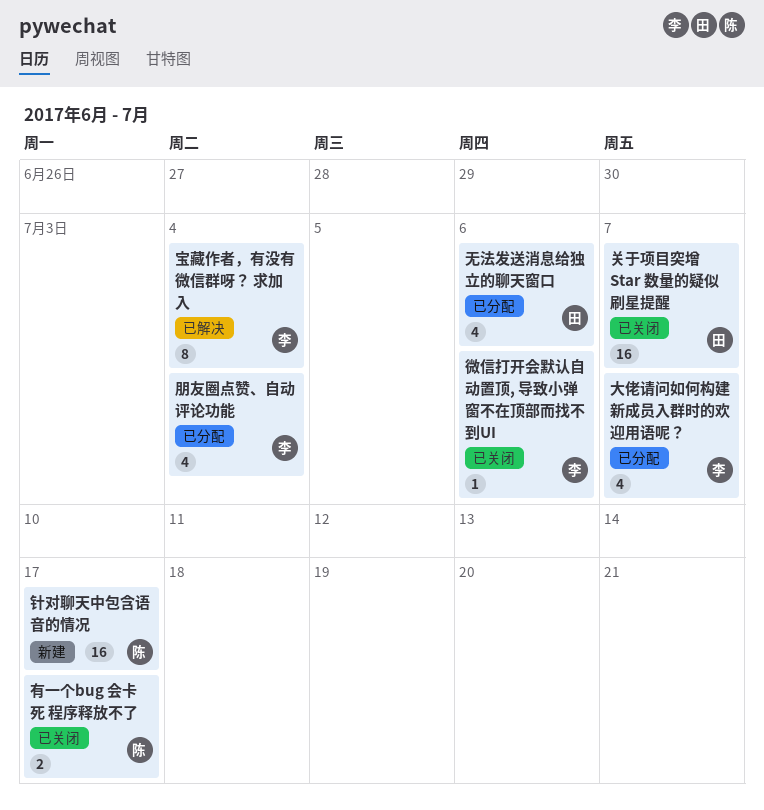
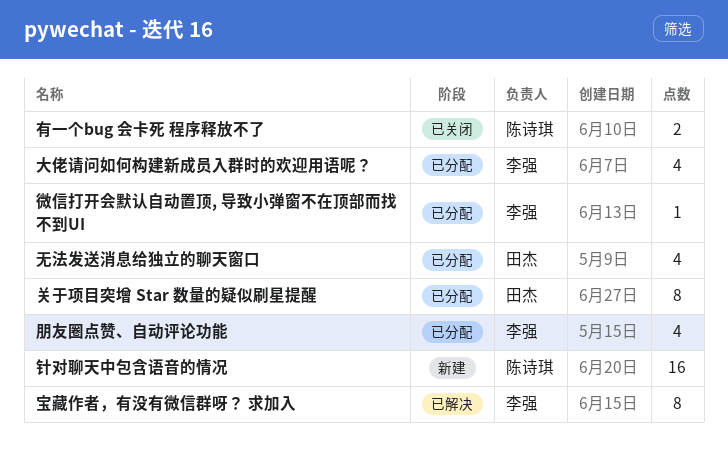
关于项目突增 Star 数量的疑似刷星提醒, status: 已关闭 -> 已分配
关于项目突增 Star 数量的疑似刷星提醒, estimate: 16 -> 8
微信打开会默认自动置顶, 导致小弹窗不在顶部而找不到UI, status: 已关闭 -> 已分配

